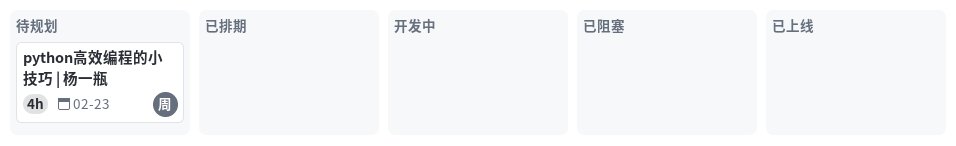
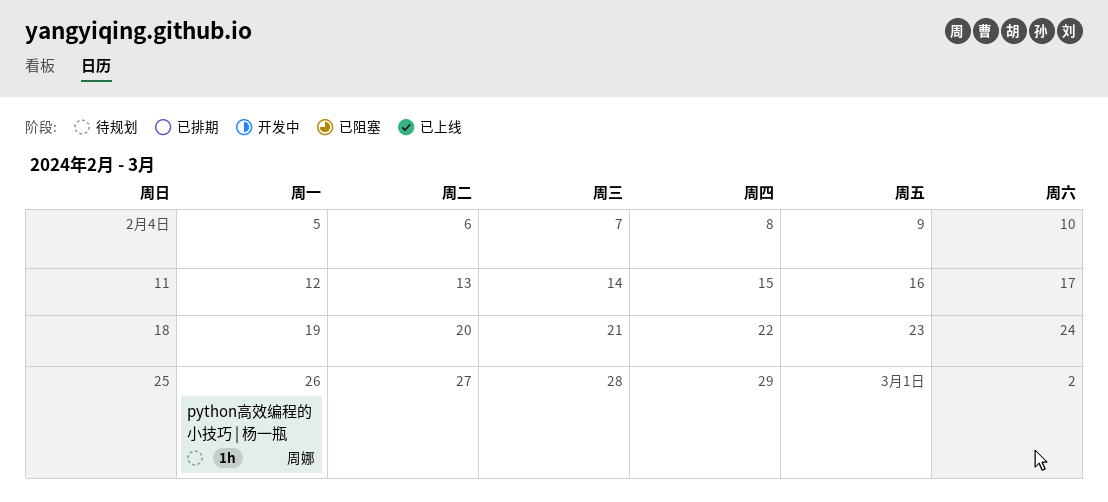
python高效编程的小技巧 | 杨一瓶, estimate: 4h -> 1h
python高效编程的小技巧 | 杨一瓶, due: Feb 23 -> Feb 26

